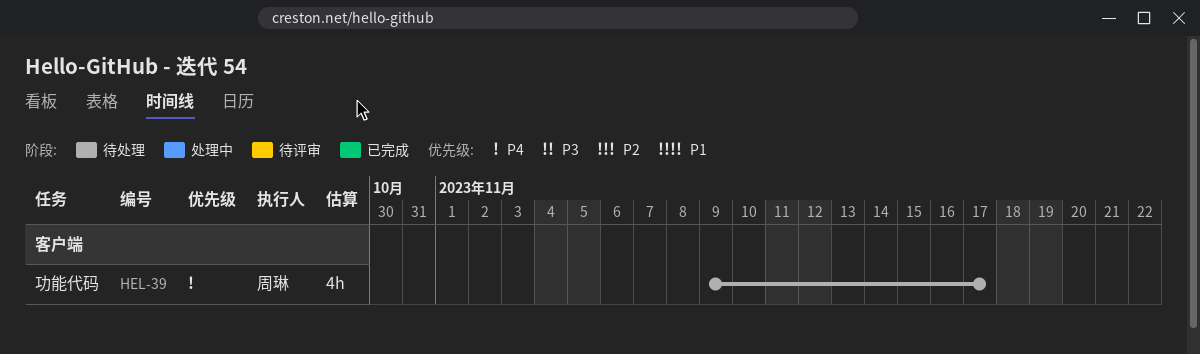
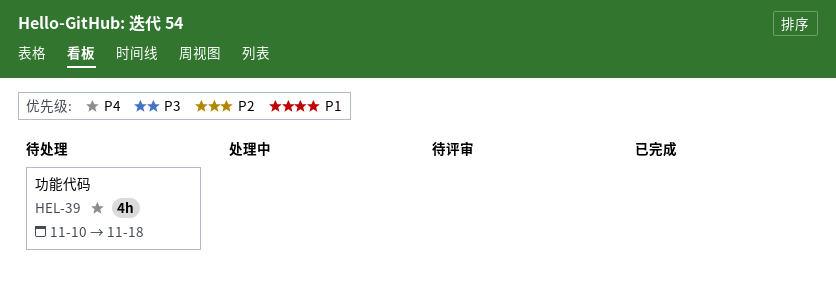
HEL-39, start: Nov 9 -> Nov 10
HEL-39, due: Nov 17 -> Nov 18

